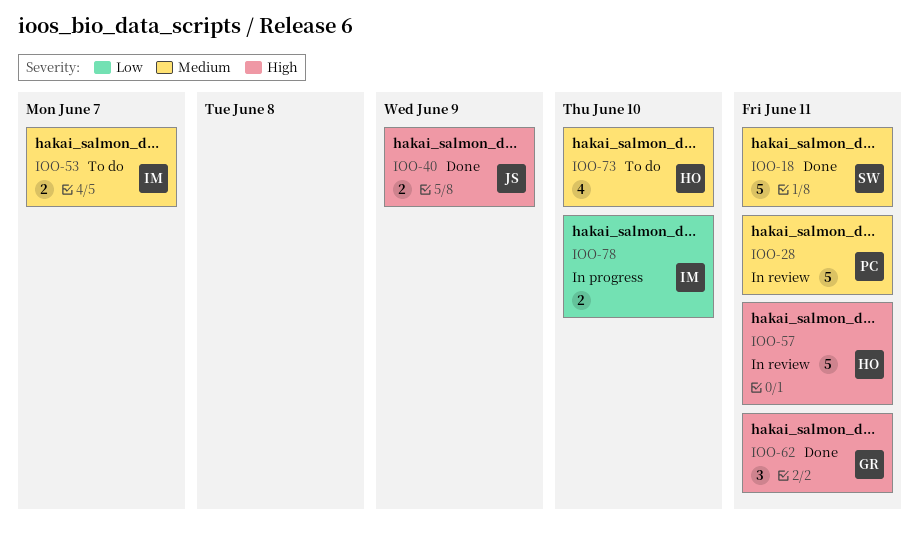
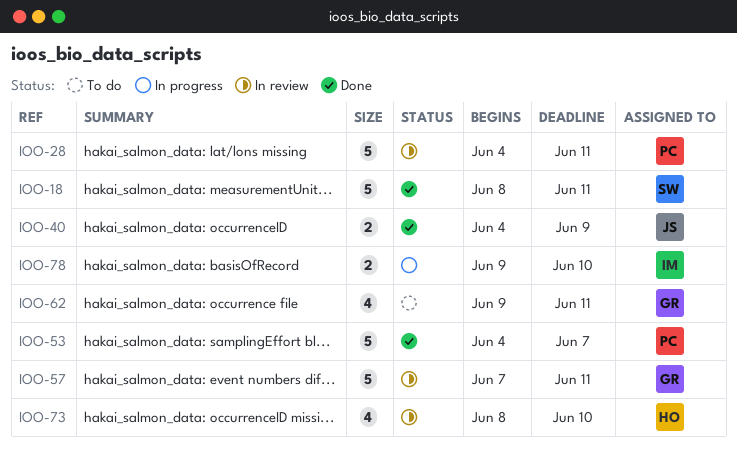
IOO-53, status: To do -> Done
IOO-53, owner: IM -> PC
IOO-53, estimate: 2 -> 5
IOO-57, owner: HO -> GR
IOO-62, status: Done -> To do
IOO-62, estimate: 3 -> 4
IOO-73, status: To do -> In review

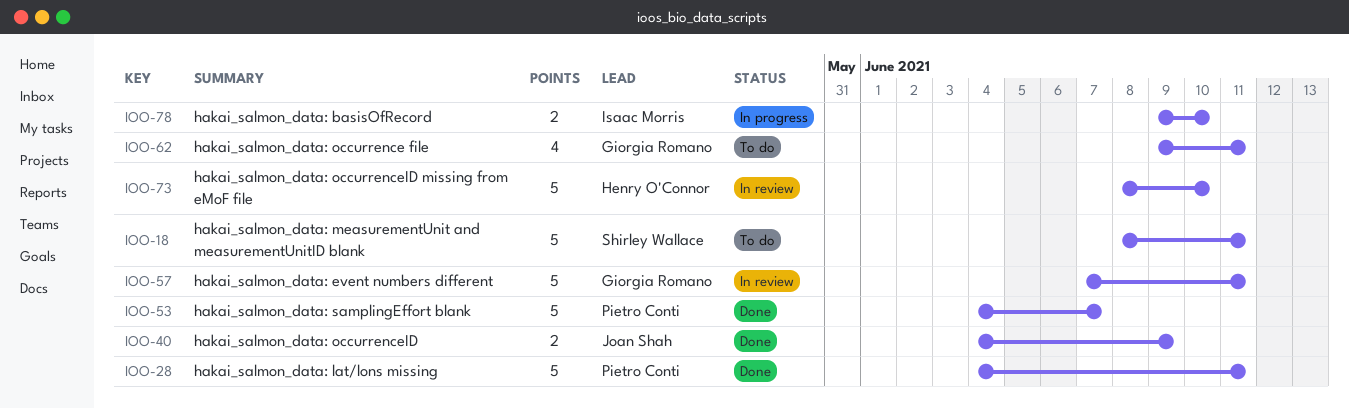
IOO-18, status: Done -> To do
IOO-28, status: In review -> Done
IOO-73, estimate: 4 -> 5

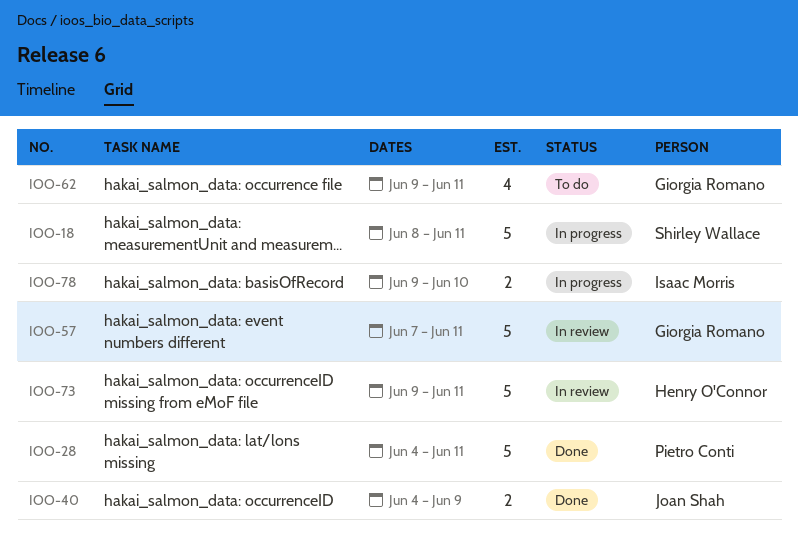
IOO-18, status: To do -> In progress
IOO-53: present -> none
IOO-73, start: Jun 8 -> Jun 9
IOO-73, due: Jun 10 -> Jun 11

